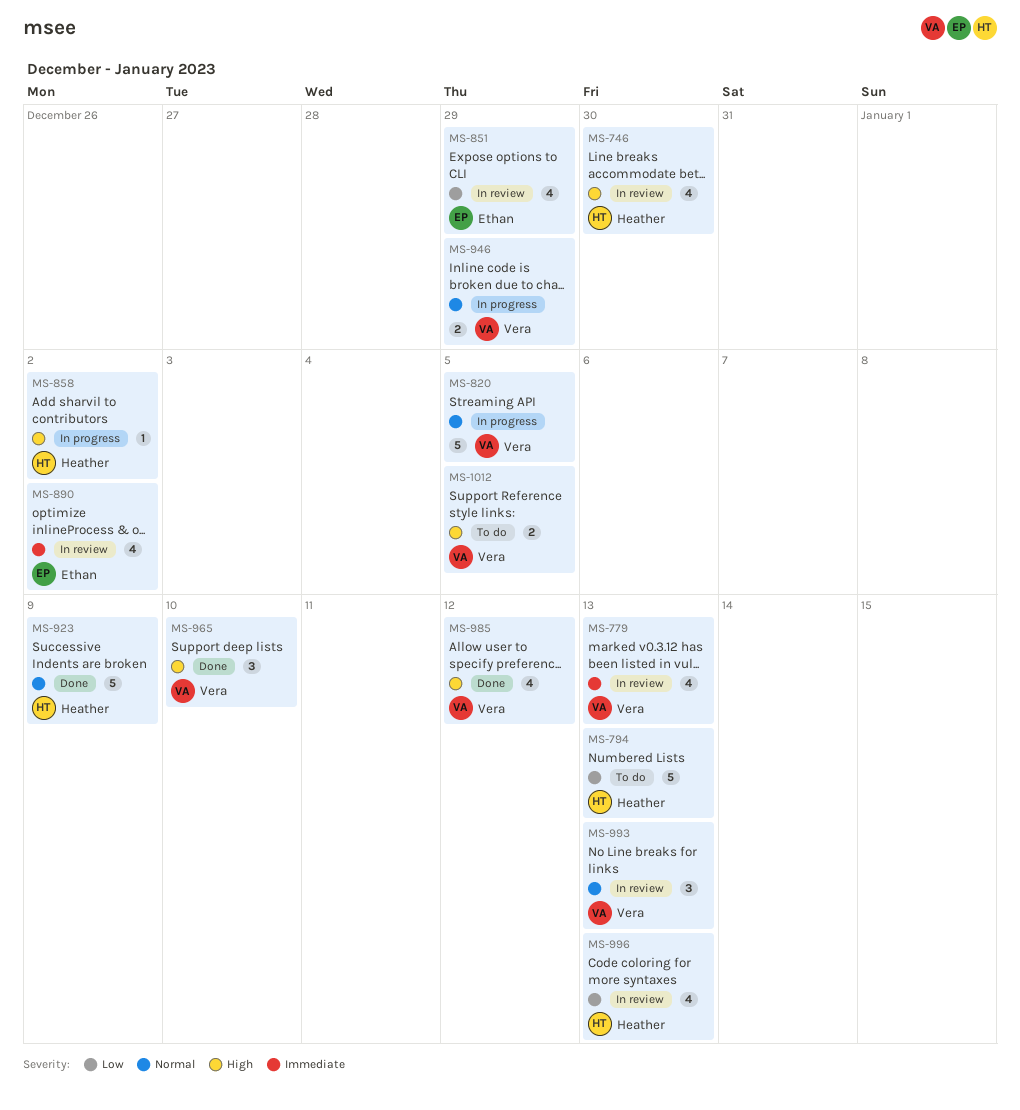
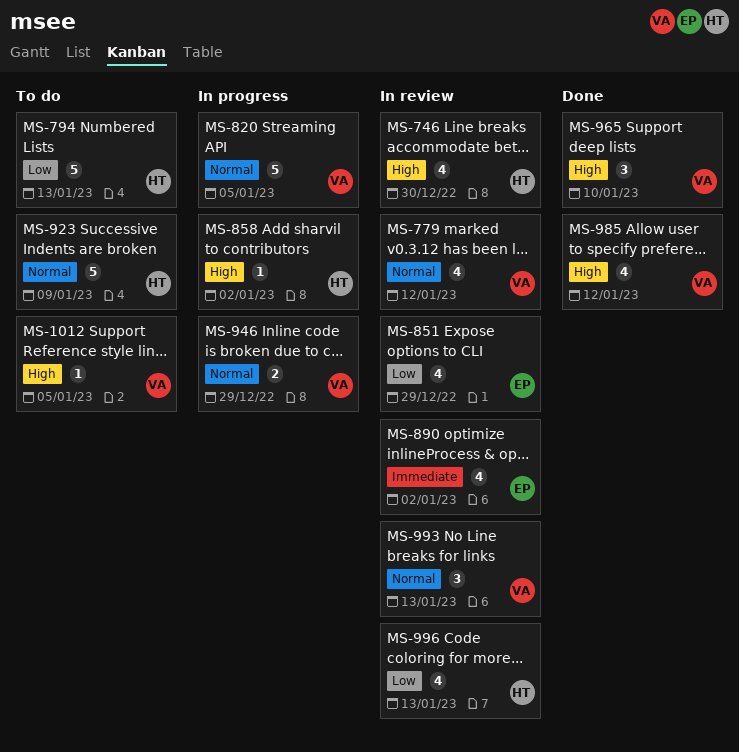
MS-779, priority: Immediate -> Normal
MS-779, due: Jan 13 -> Jan 12
MS-923, status: Done -> To do
MS-1012, estimate: 2 -> 1

